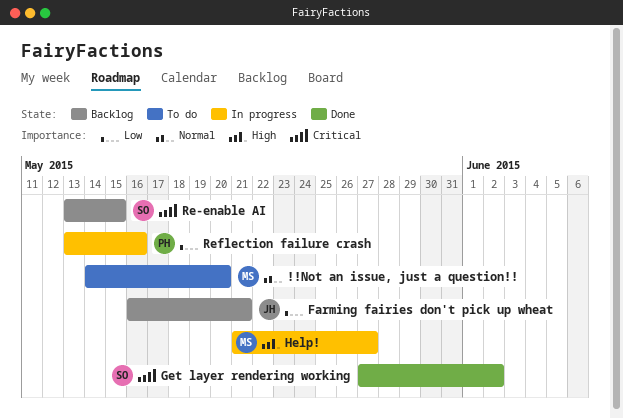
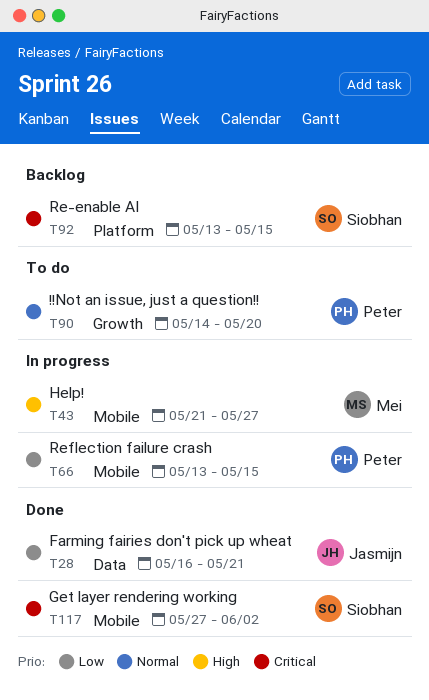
!!Not an issue, just a question!!, owner: Mei -> Peter
Farming fairies don't pick up wheat, status: Backlog -> Done
Reflection failure crash, due: May 16 -> May 15

